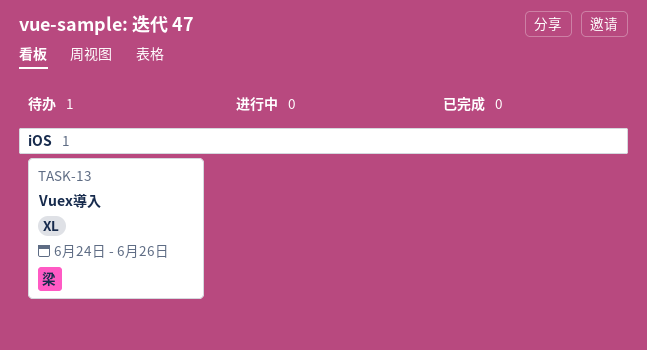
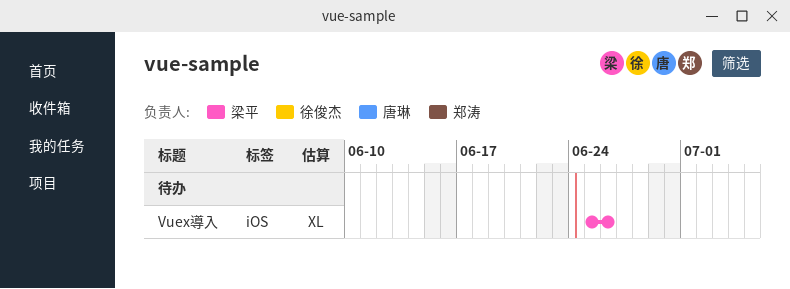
Vuex導入, start: Jun 24 -> Jun 25

